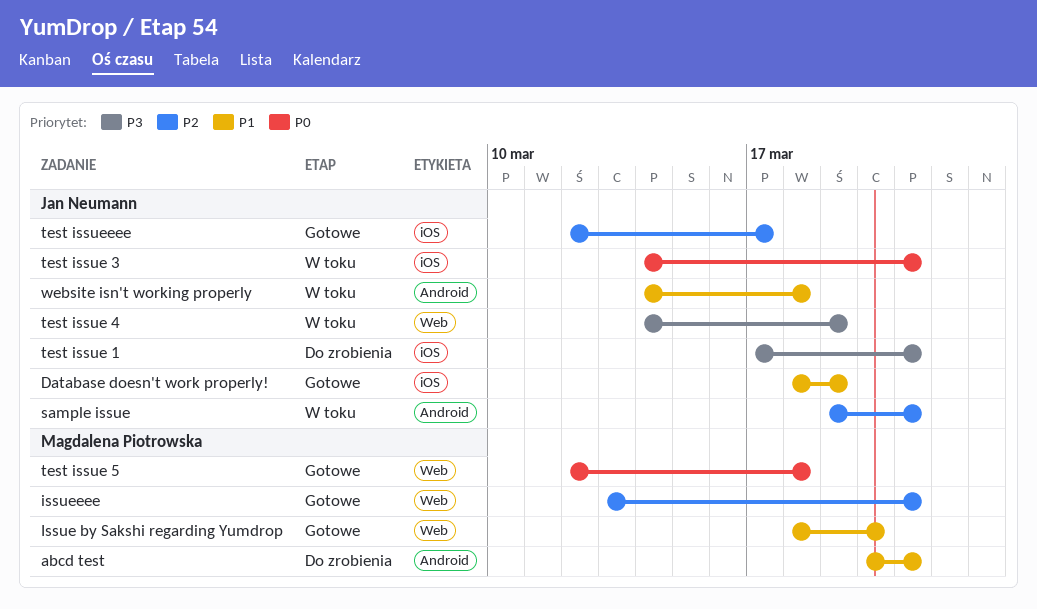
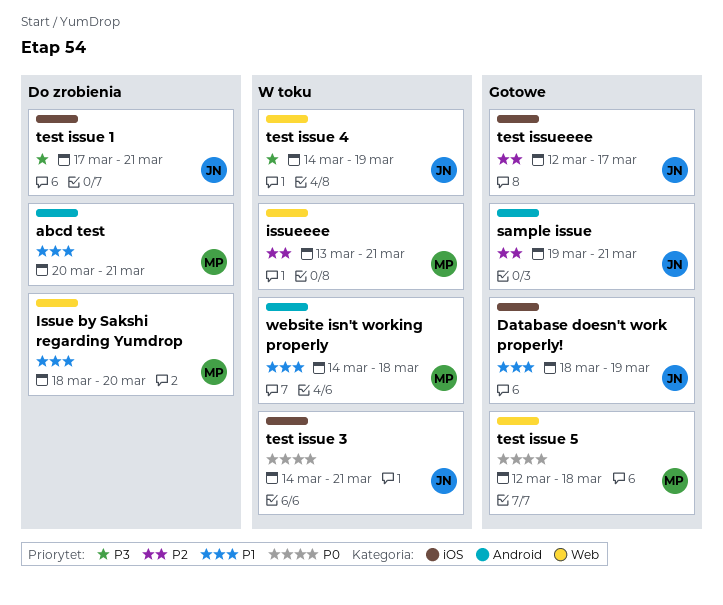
Issue by Sakshi regarding Yumdrop, status: Gotowe -> Do zrobienia
issueeee, status: Gotowe -> W toku
sample issue, status: W toku -> Gotowe
website isn't working properly, owner: Jan Neumann -> Magdalena Piotrowska

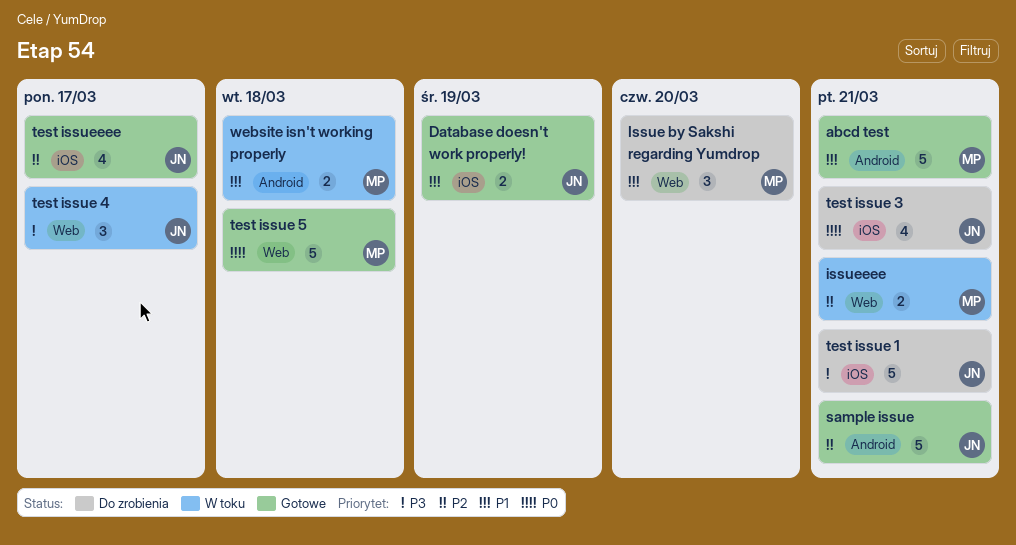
abcd test, status: Do zrobienia -> Gotowe
test issue 3, status: W toku -> Do zrobienia
test issue 4, due: Mar 19 -> Mar 17

